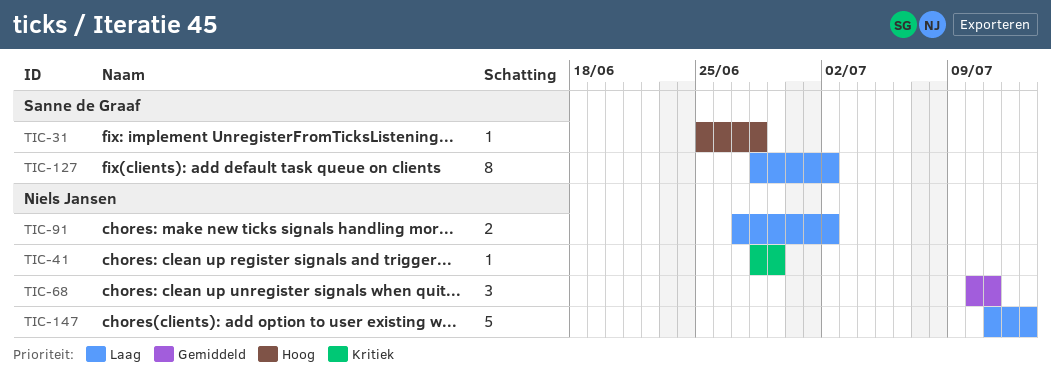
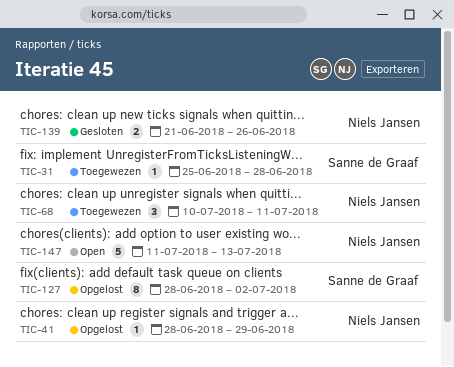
TIC-91: present -> none
TIC-139: none -> present

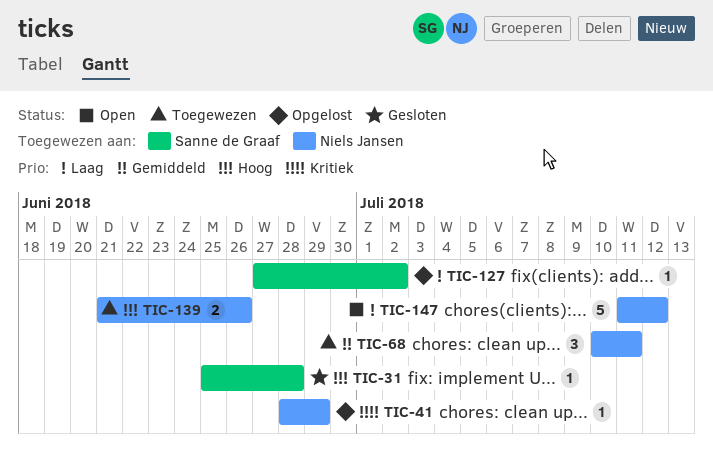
TIC-31, status: Toegewezen -> Gesloten
TIC-127, estimate: 8 -> 1
TIC-127, start: Jun 28 -> Jun 27
TIC-139, status: Gesloten -> Toegewezen
TIC-147, due: Jul 13 -> Jul 12

